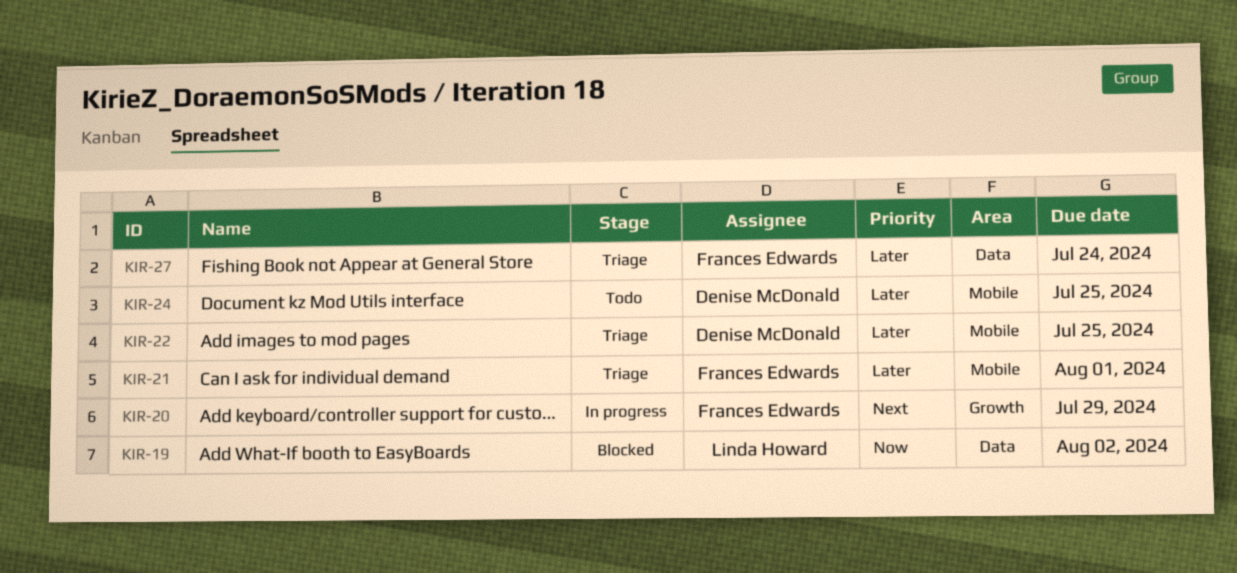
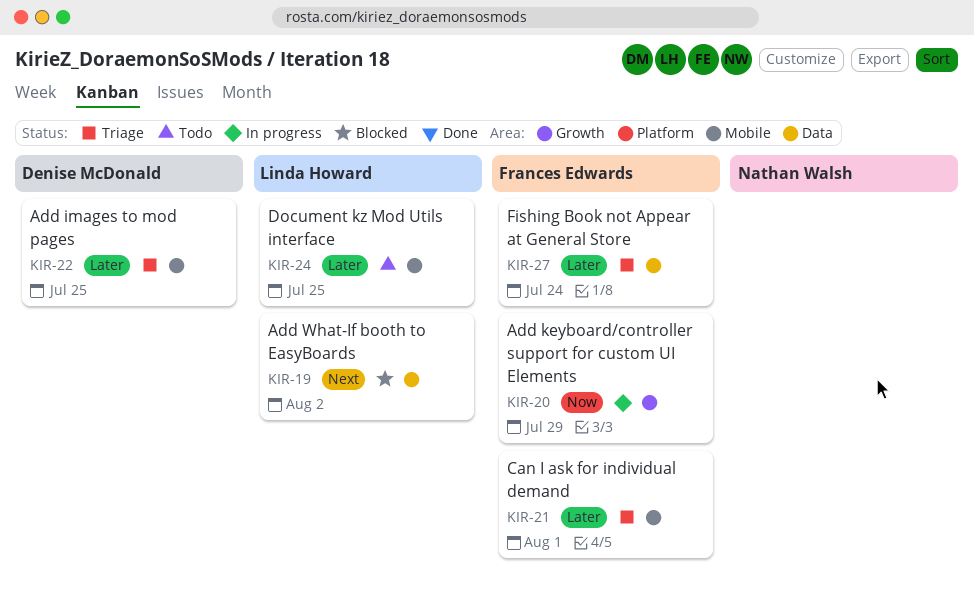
KIR-19, priority: Now -> Next
KIR-20, priority: Next -> Now
KIR-24, owner: Denise McDonald -> Linda Howard

